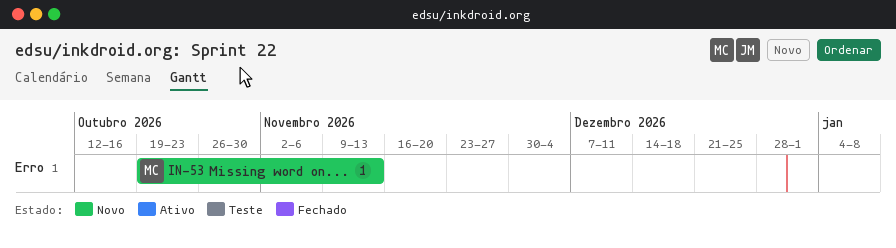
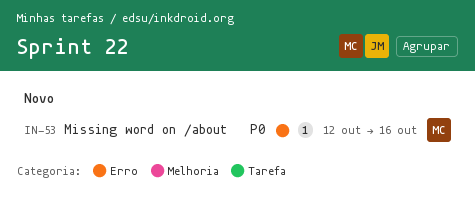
IN-53, start: Oct 19 -> Oct 12
IN-53, due: Nov 13 -> Oct 16

